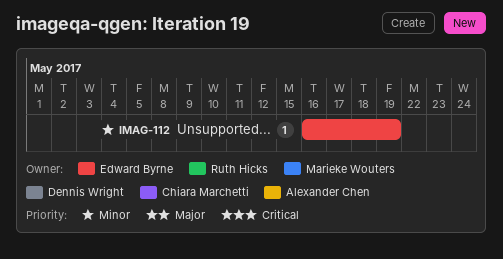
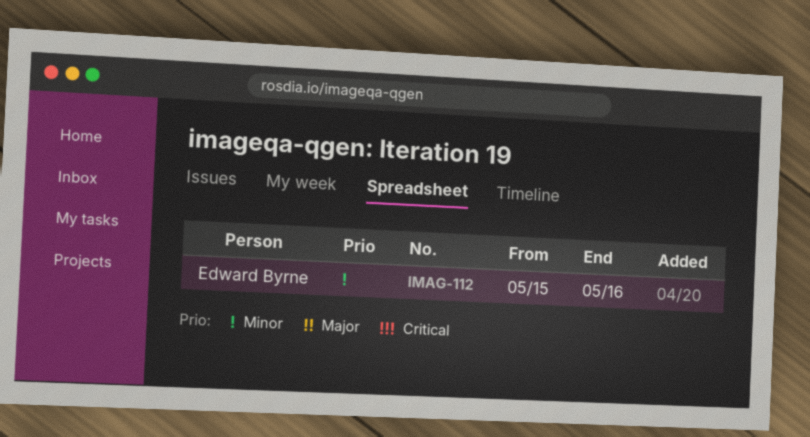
IMAG-112, start: May 16 -> May 15
IMAG-112, due: May 19 -> May 16

